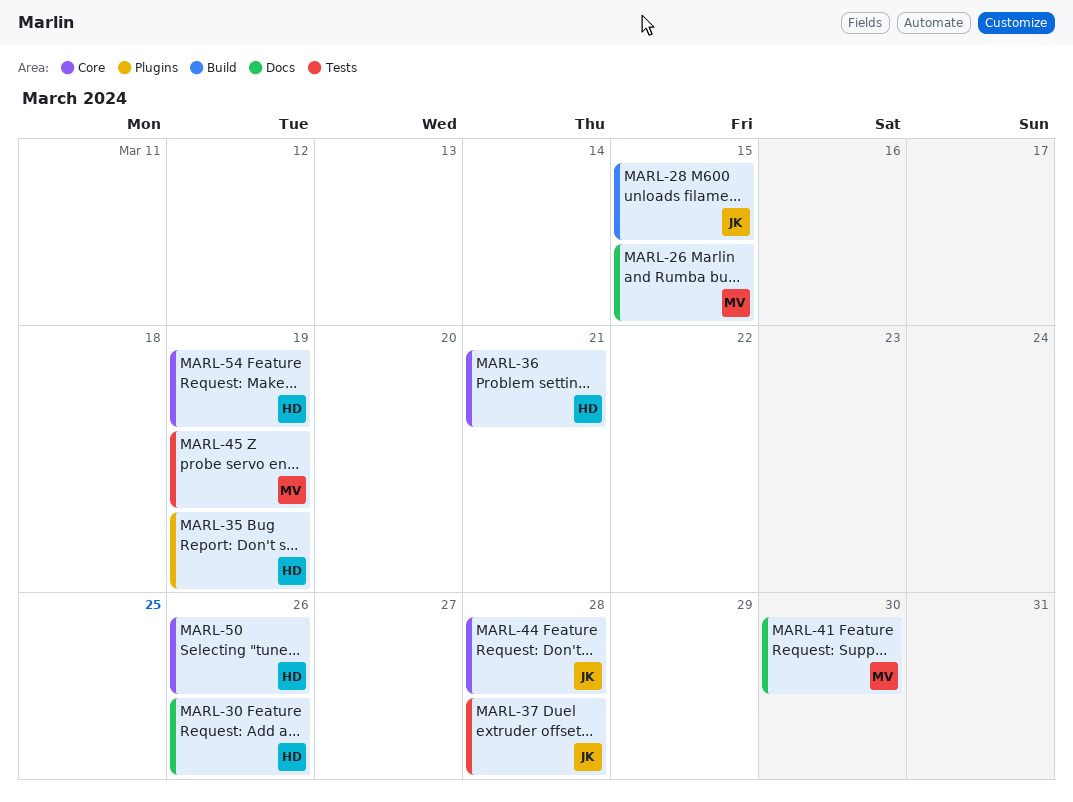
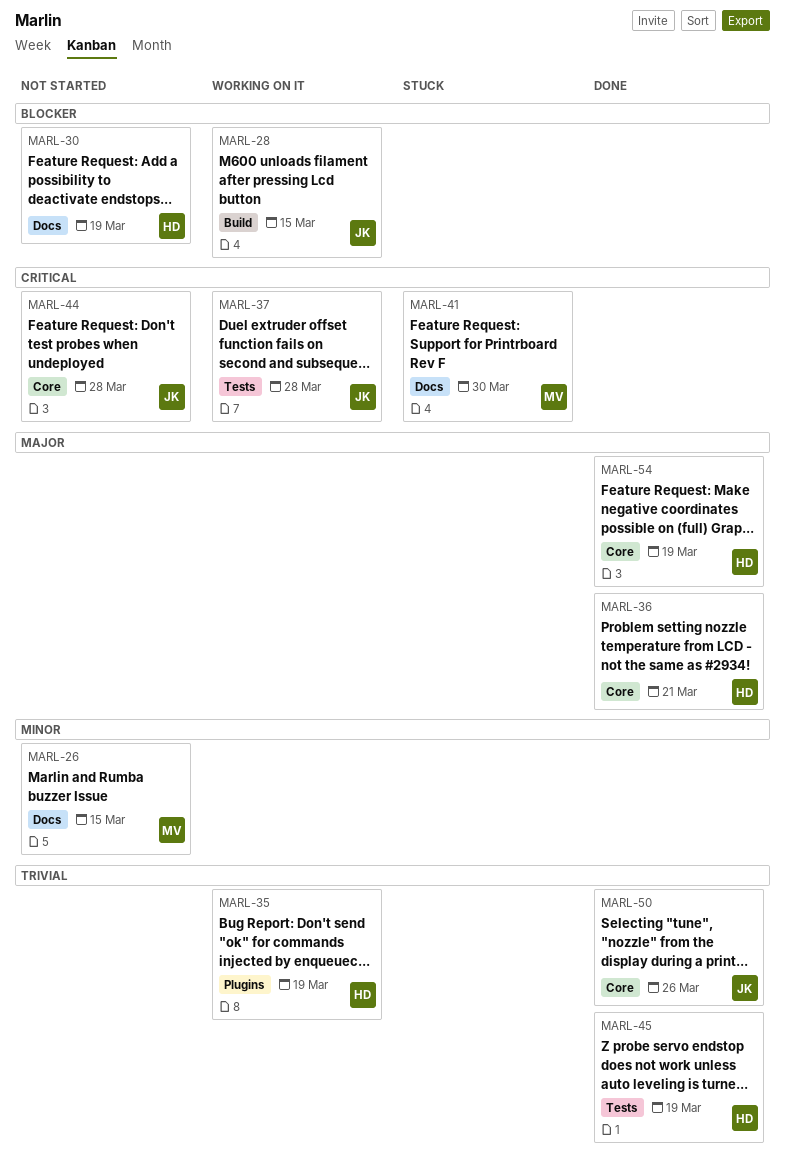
MARL-30, due: Mar 26 -> Mar 19
MARL-45, owner: MV -> HD
MARL-50, owner: HD -> JK

